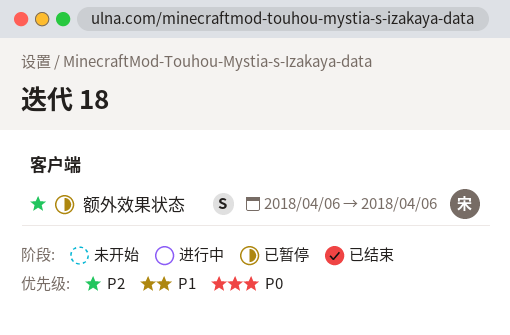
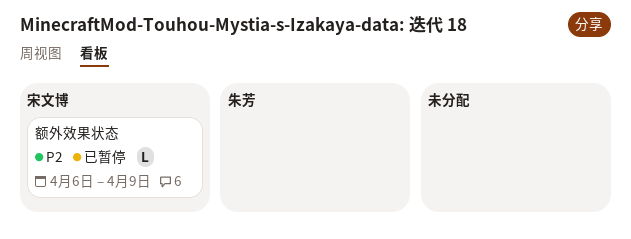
额外效果状态, estimate: S -> L
额外效果状态, due: Apr 6 -> Apr 9

